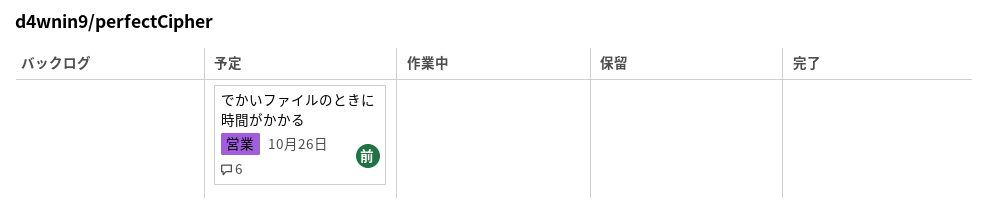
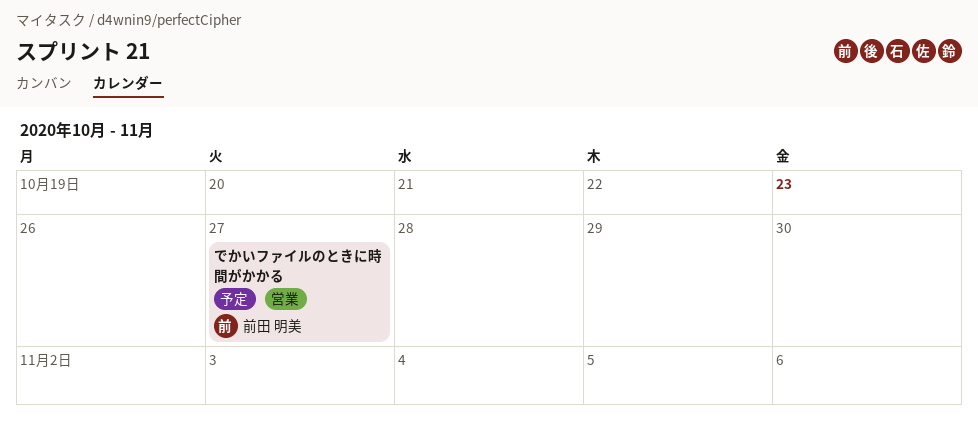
でかいファイルのときに時間がかかる, due: Oct 26 -> Oct 27

